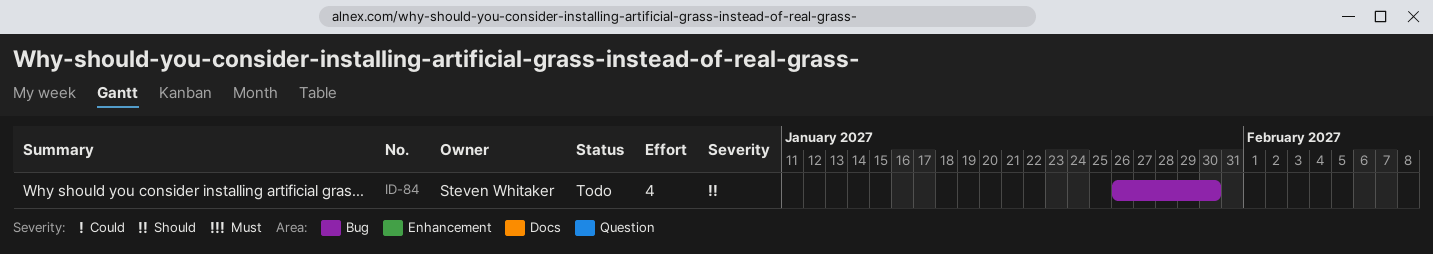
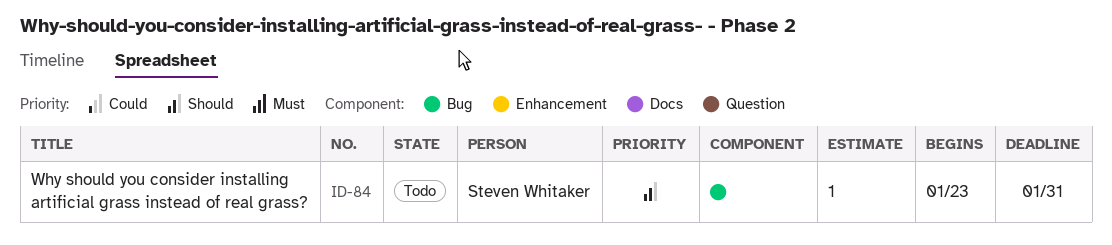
ID-84, estimate: 4 -> 1
ID-84, start: Jan 26 -> Jan 23
ID-84, due: Jan 30 -> Jan 31

